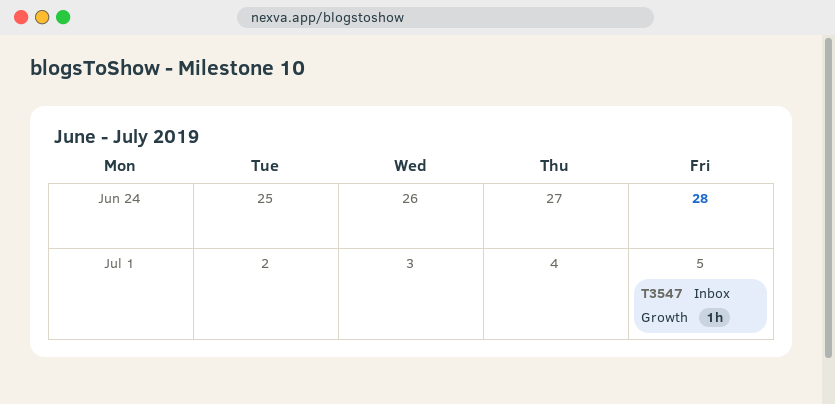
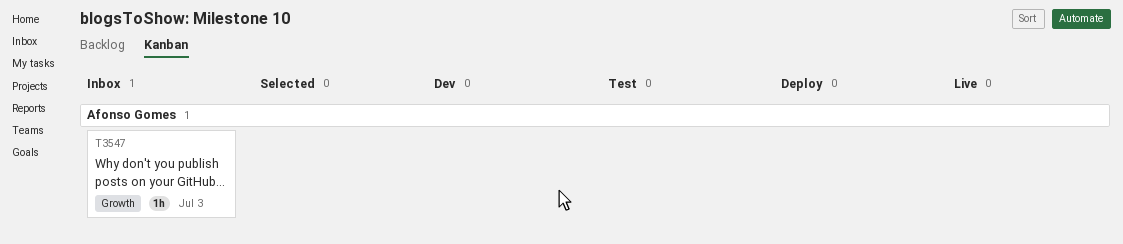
T3547, due: Jul 5 -> Jul 3

